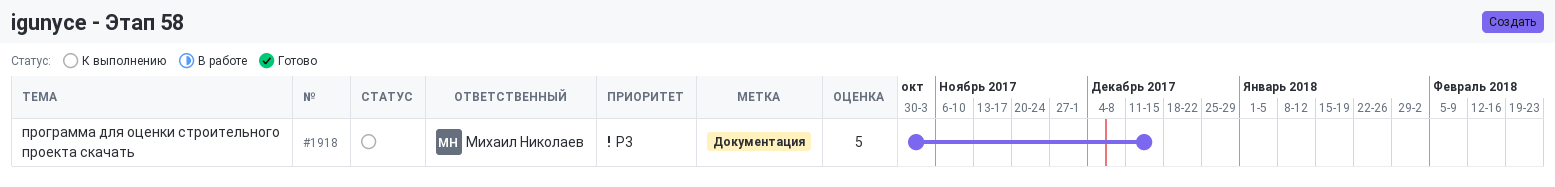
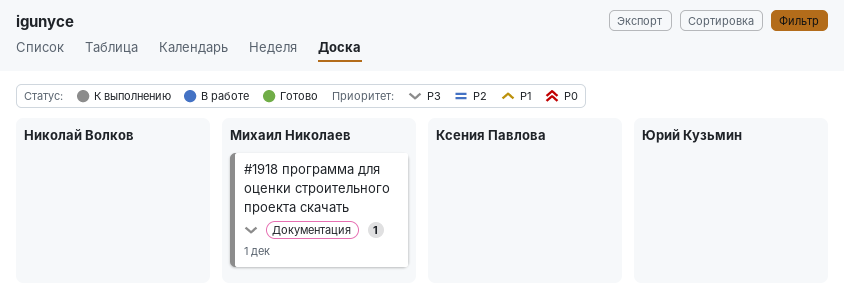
#1918, estimate: 5 -> 1
#1918, due: Dec 15 -> Dec 1

